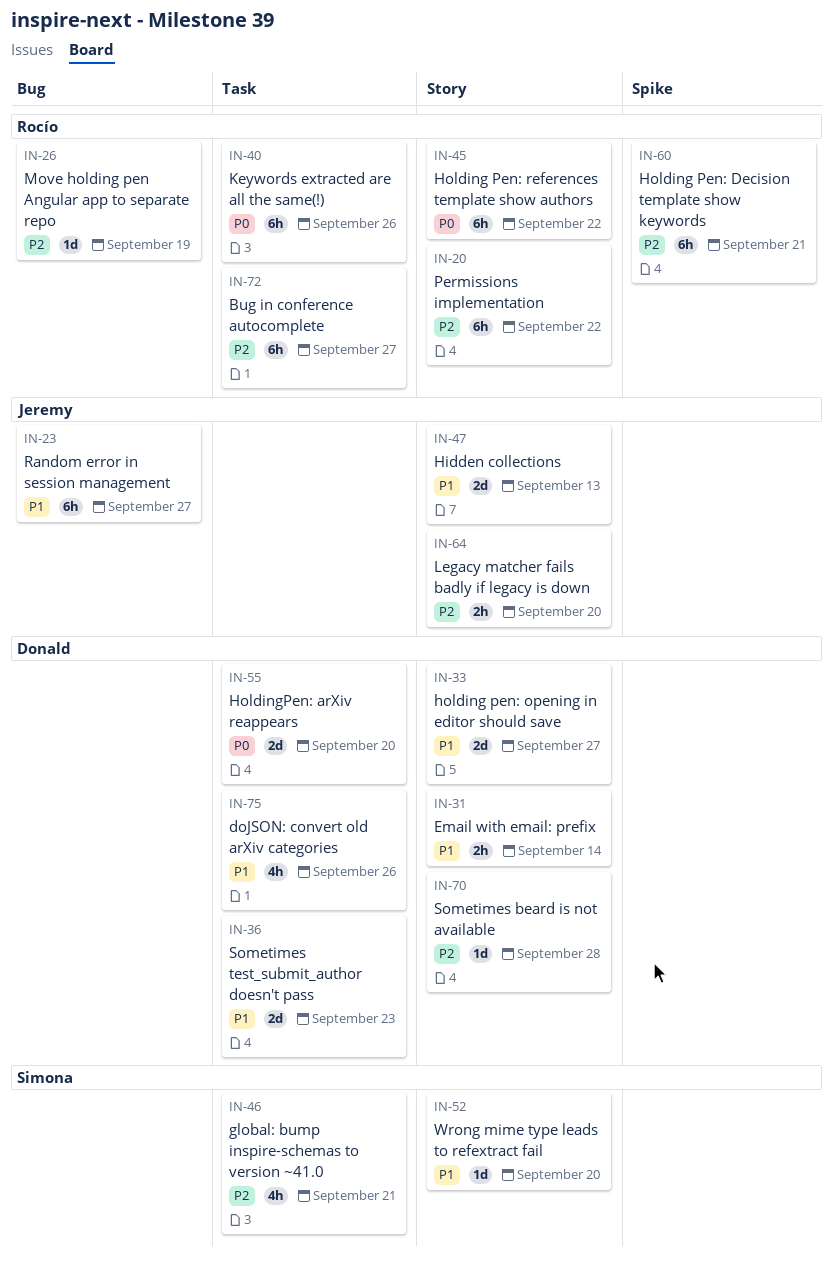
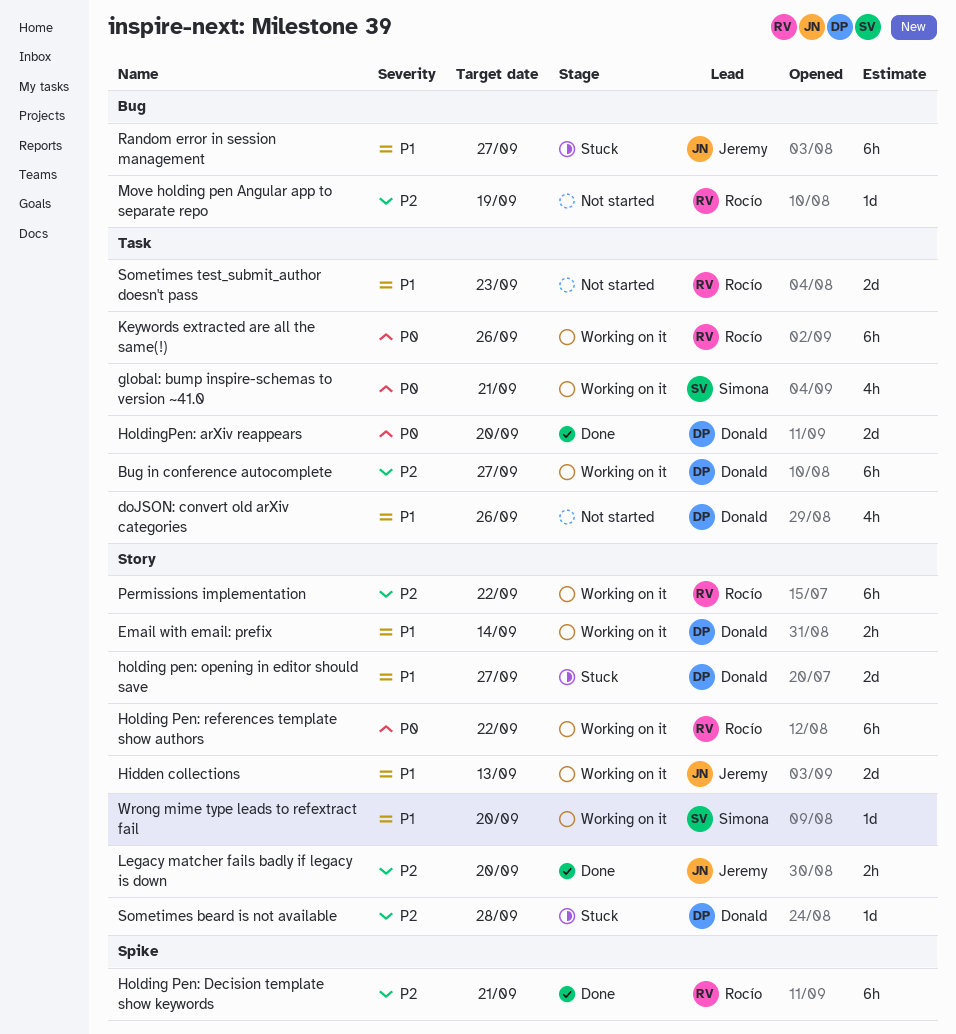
Bug in conference autocomplete, owner: Rocío -> Donald
global: bump inspire-schemas to version ~41.0, priority: P2 -> P0
Sometimes test_submit_author doesn't pass, owner: Donald -> Rocío

